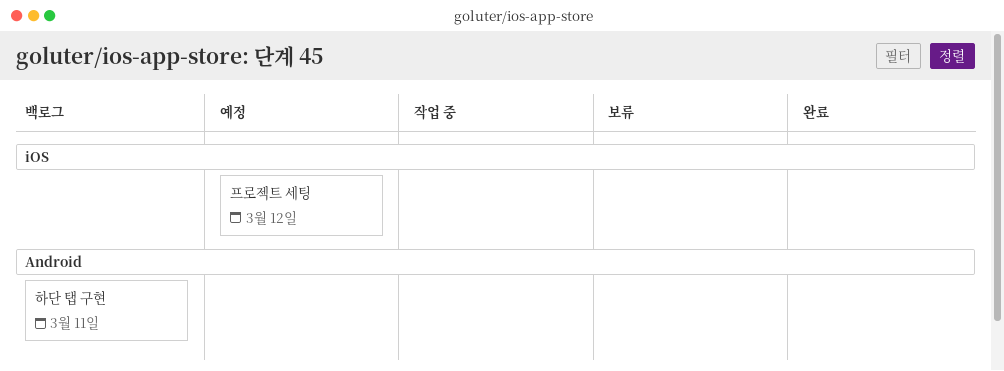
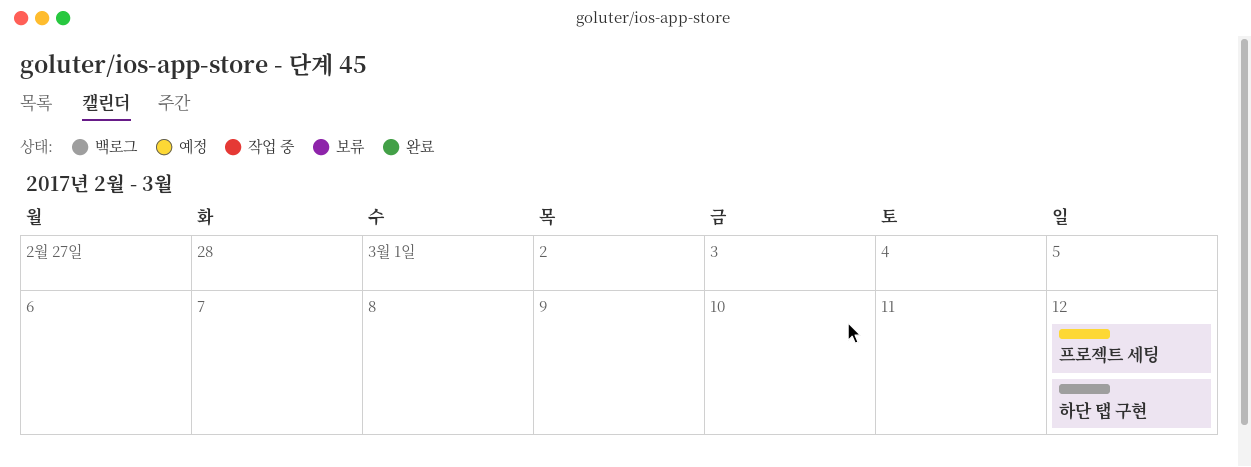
하단 탭 구현, due: Mar 11 -> Mar 12

